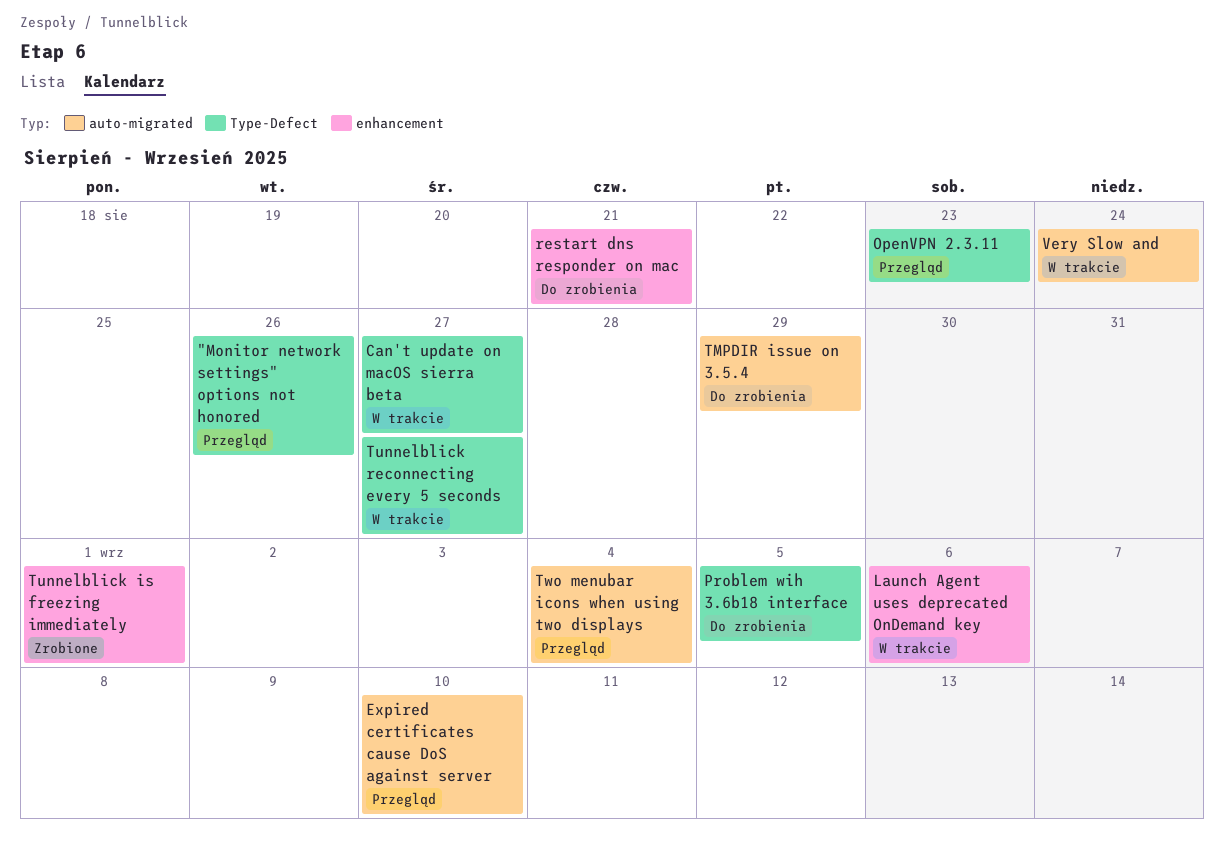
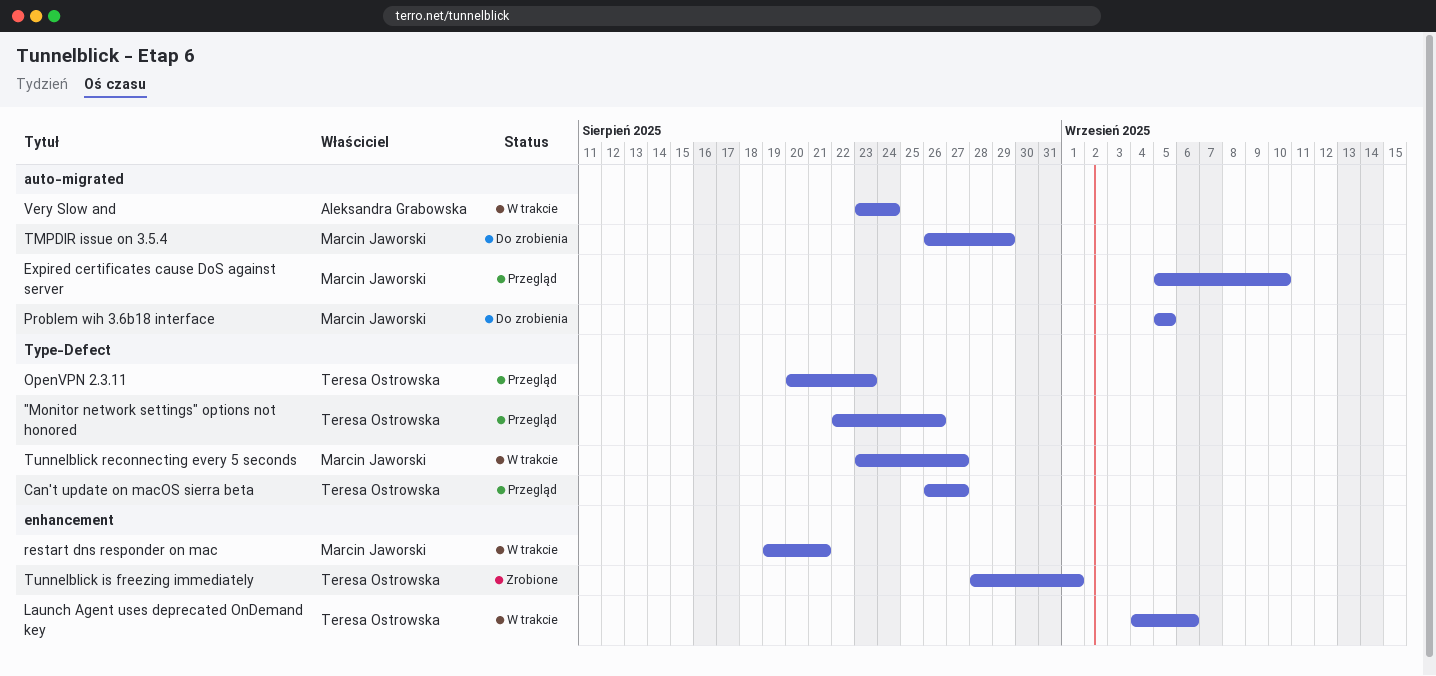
Can't update on macOS sierra beta, status: W trakcie -> Przegląd
Problem wih 3.6b18 interface, label: Type-Defect -> auto-migrated
restart dns responder on mac, status: Do zrobienia -> W trakcie
Two menubar icons when using two displays: present -> none

